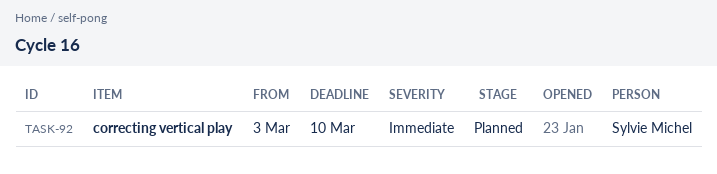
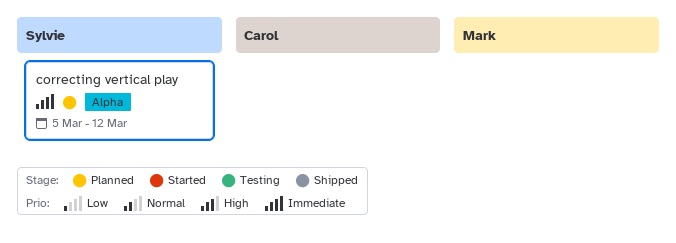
correcting vertical play, start: Mar 3 -> Mar 5
correcting vertical play, due: Mar 10 -> Mar 12

